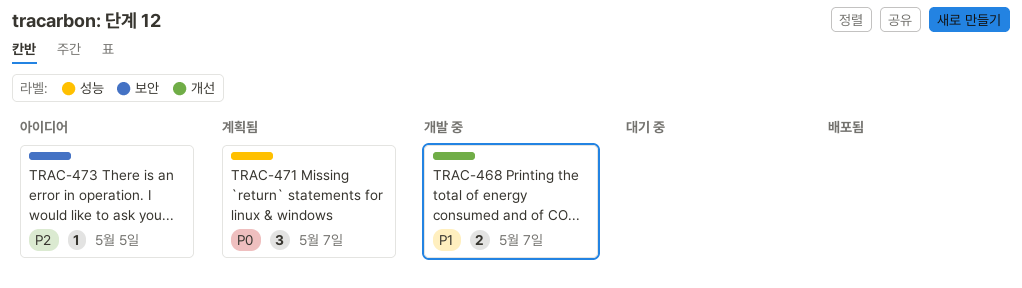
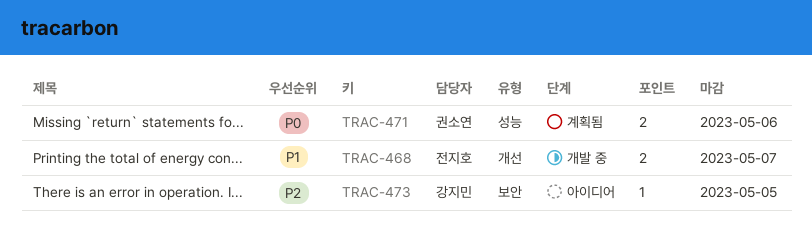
TRAC-471, estimate: 3 -> 2
TRAC-471, due: May 7 -> May 6

